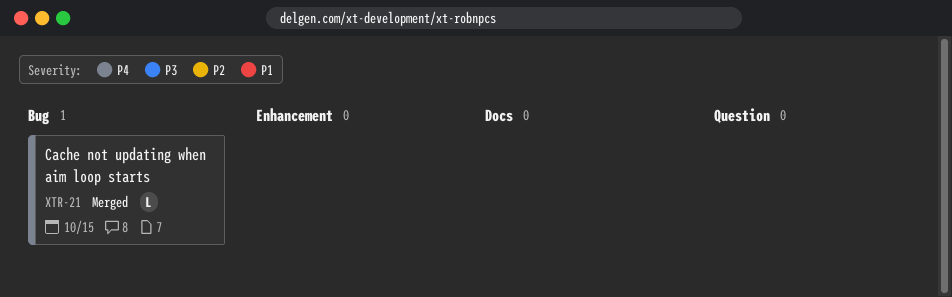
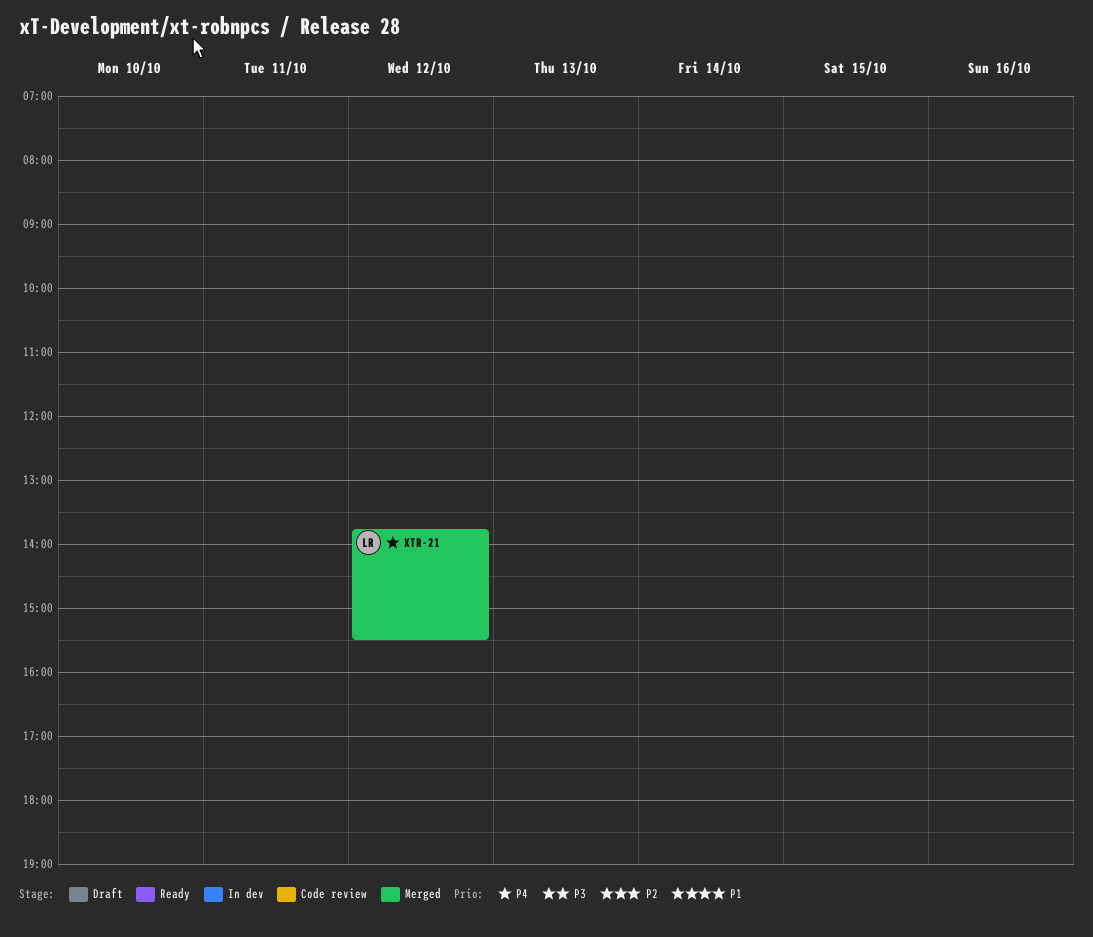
XTR-21, day: Oct 15 -> Oct 12

